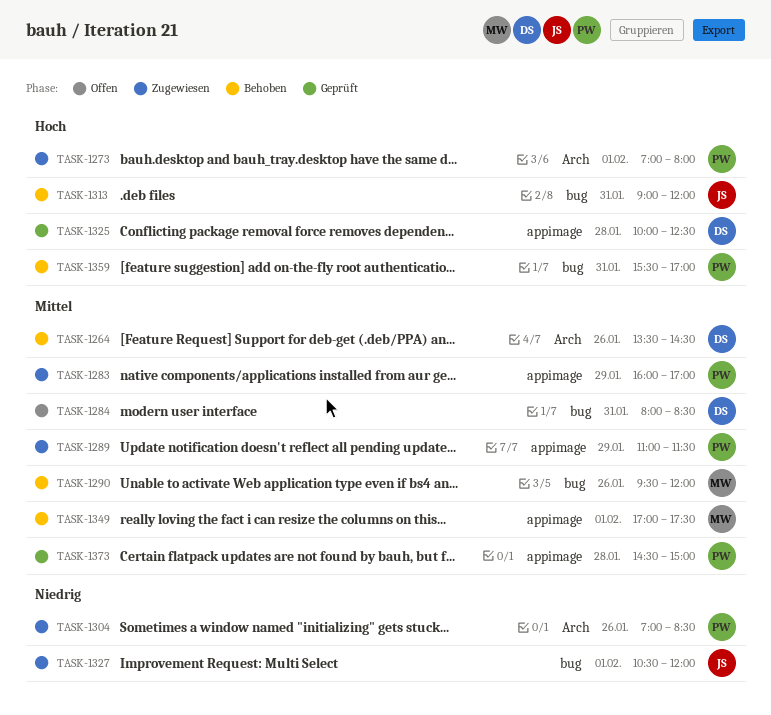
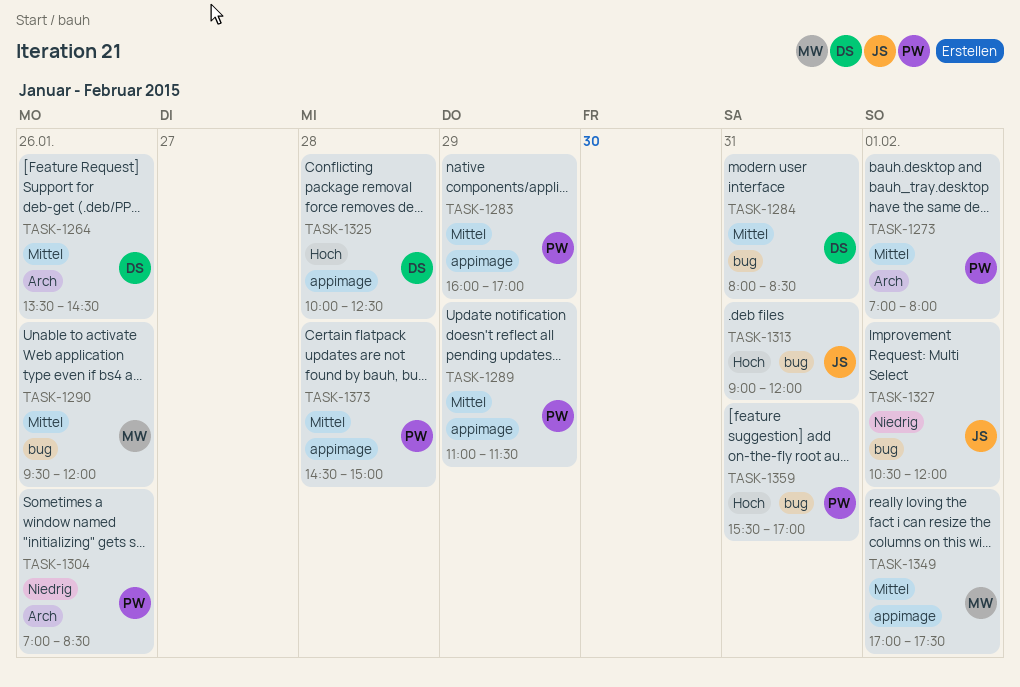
TASK-1273, priority: Hoch -> Mittel

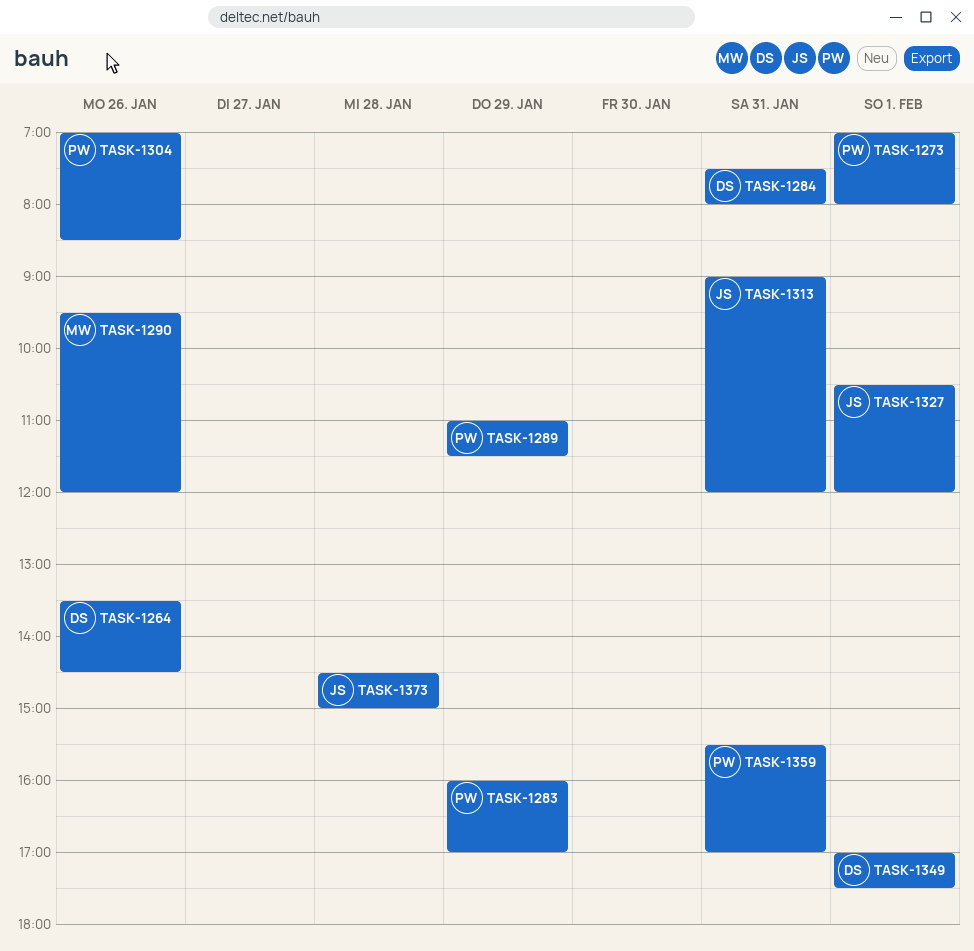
TASK-1284, begins: 08:00 -> 07:30
TASK-1284, ends: 08:30 -> 08:00
TASK-1325: present -> none
TASK-1349, owner: MW -> DS
TASK-1373, owner: PW -> JS

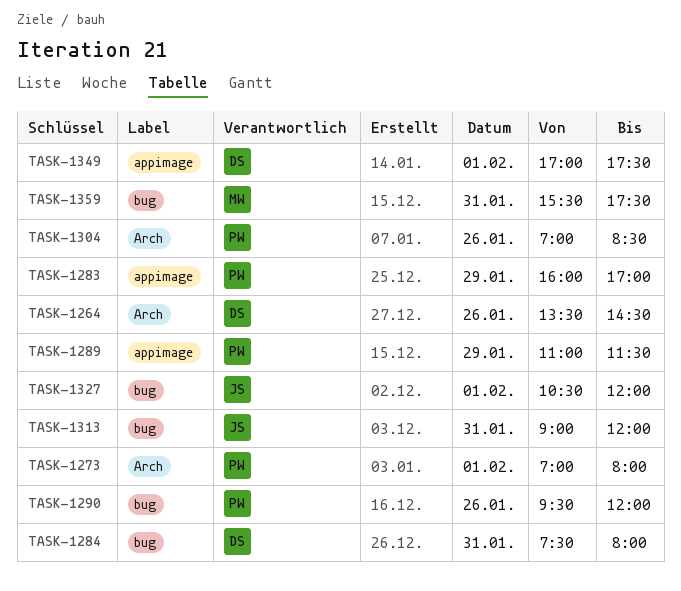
TASK-1290, owner: MW -> PW
TASK-1359, owner: PW -> MW
TASK-1359, ends: 17:00 -> 17:30
TASK-1373: present -> none

